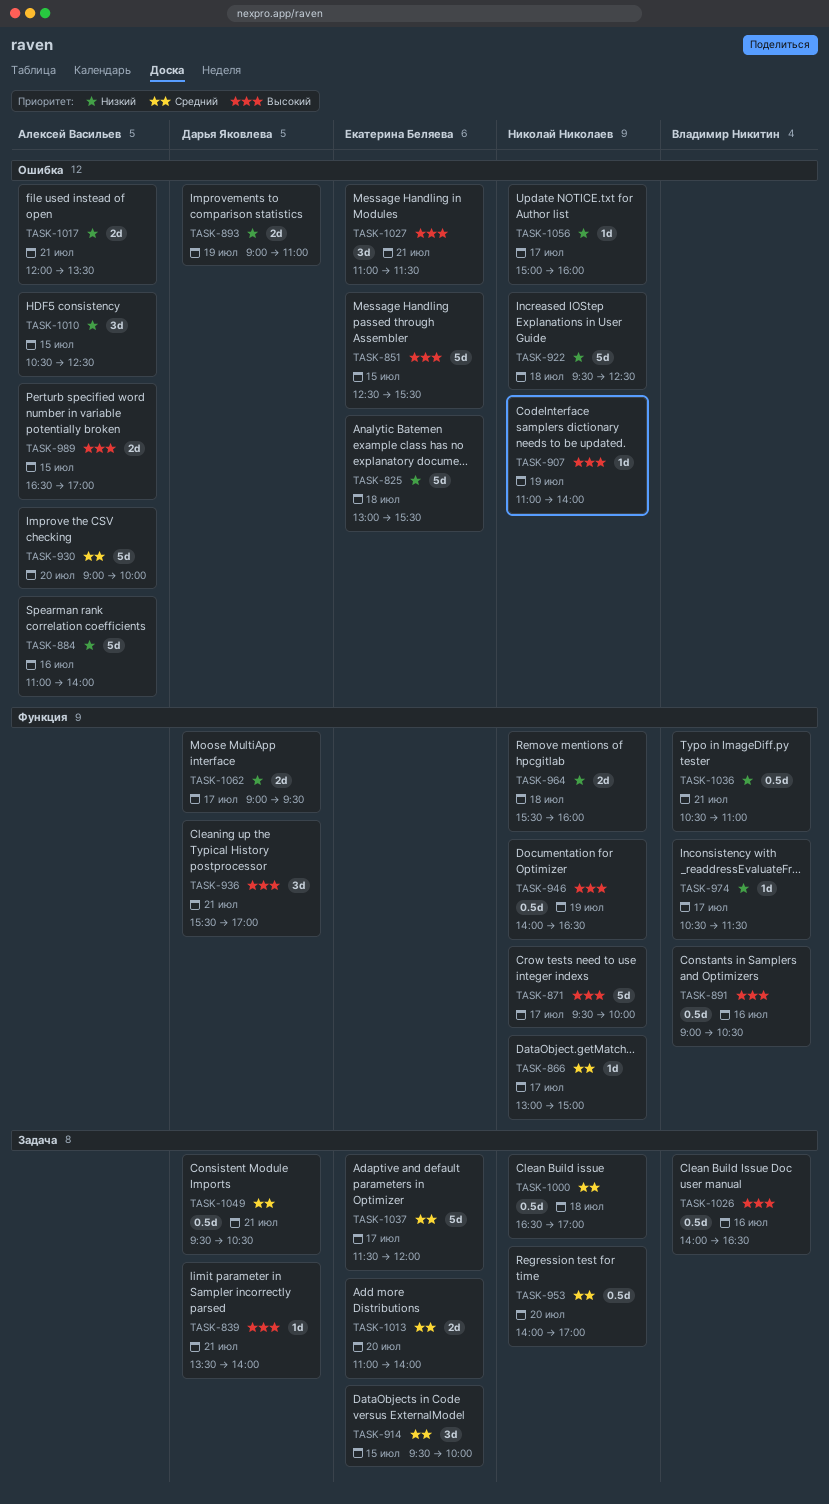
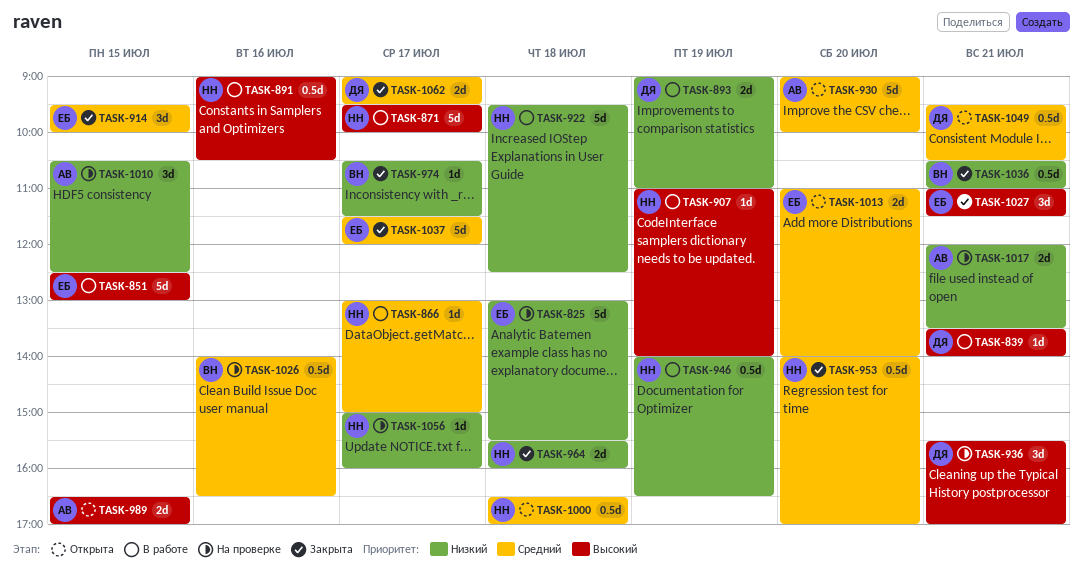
TASK-851, ends: 15:30 -> 13:00
TASK-884: present -> none
TASK-891, owner: Владимир Никитин -> Николай Николаев
TASK-946, priority: Высокий -> Низкий
TASK-1026, priority: Высокий -> Средний
TASK-1062, priority: Низкий -> Средний

